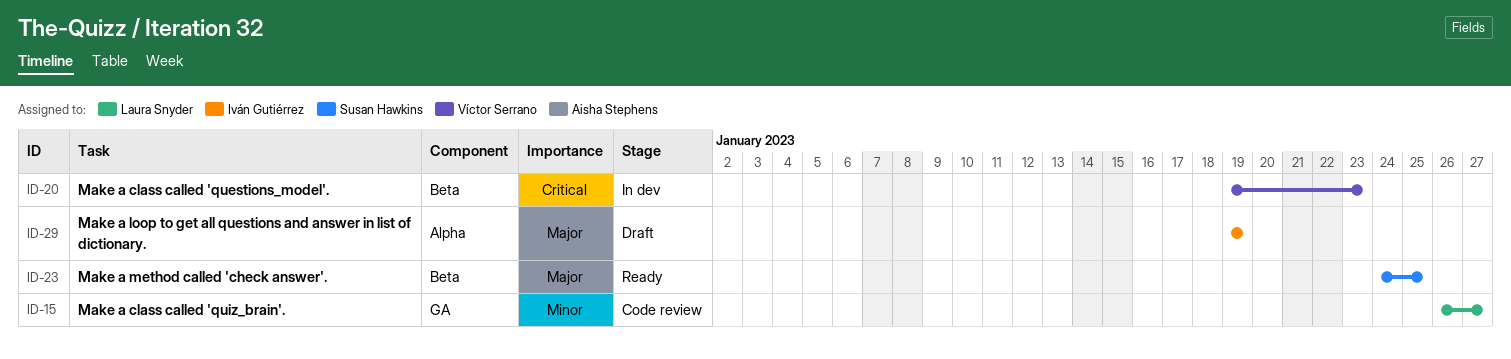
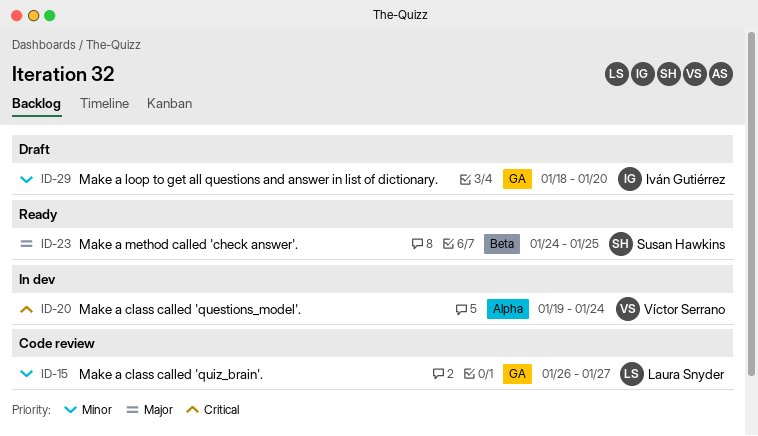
ID-20, label: Beta -> Alpha
ID-20, due: Jan 23 -> Jan 24
ID-29, priority: Major -> Minor
ID-29, label: Alpha -> GA
ID-29, start: Jan 19 -> Jan 18
ID-29, due: Jan 19 -> Jan 20

